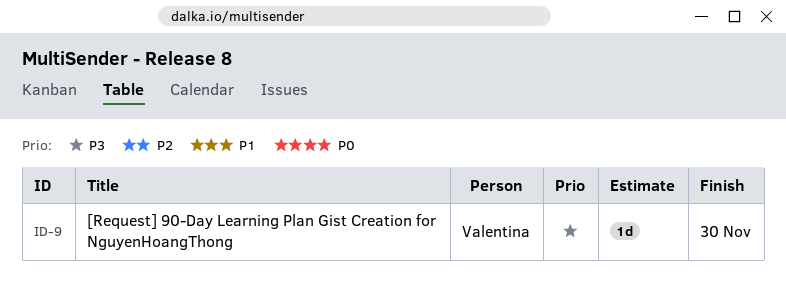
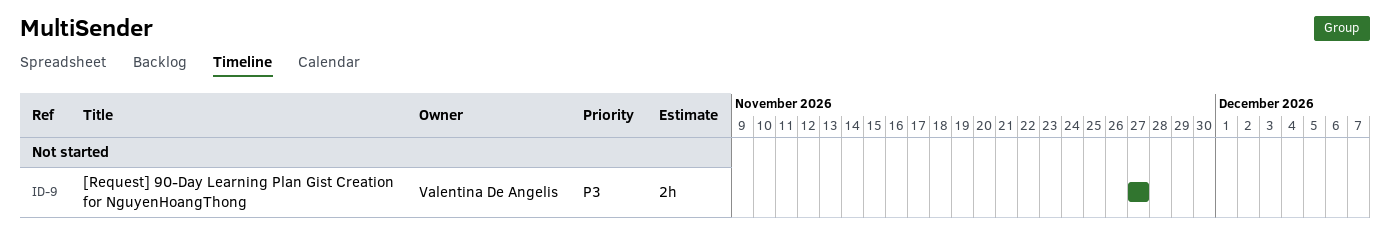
ID-9, estimate: 1d -> 2h
ID-9, due: Nov 30 -> Nov 27

